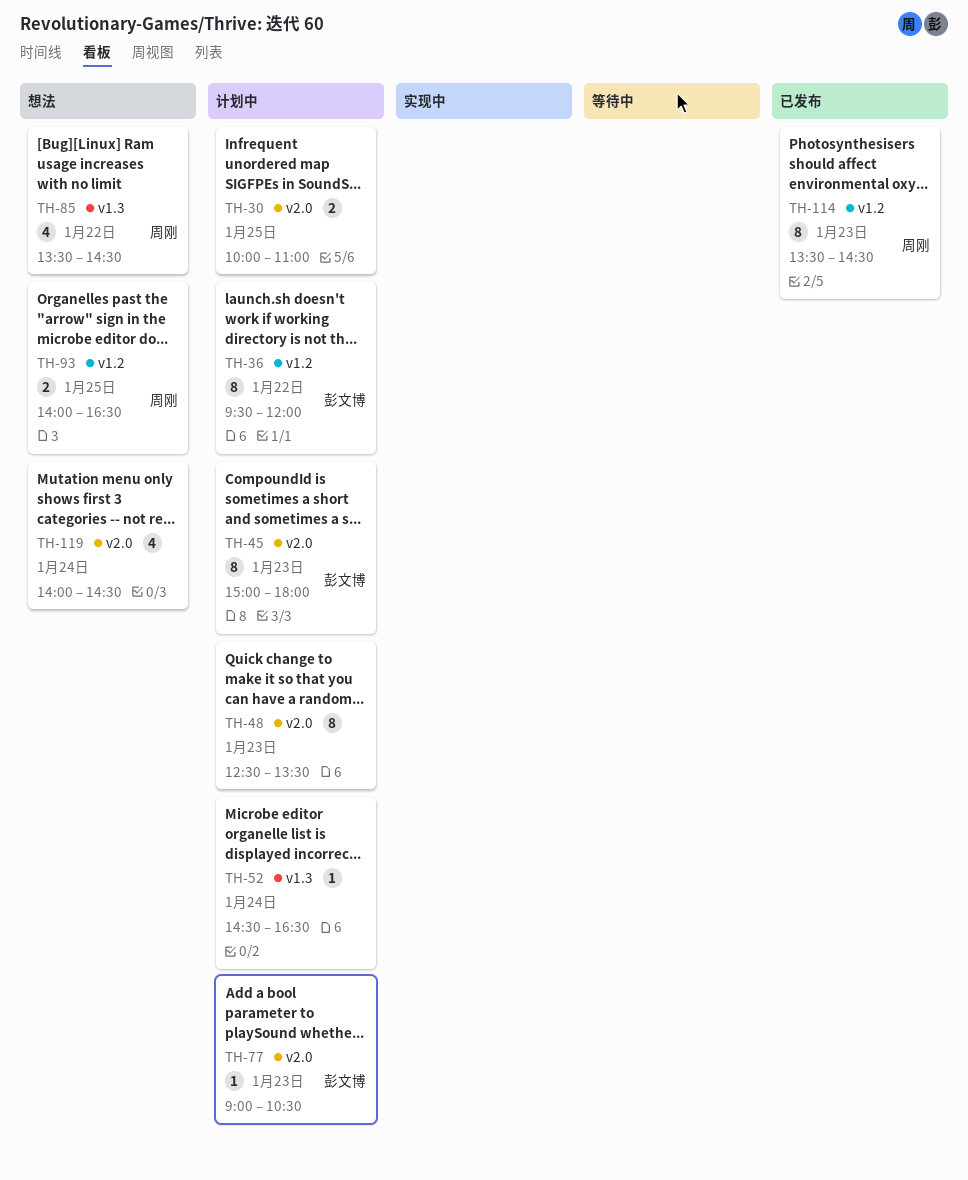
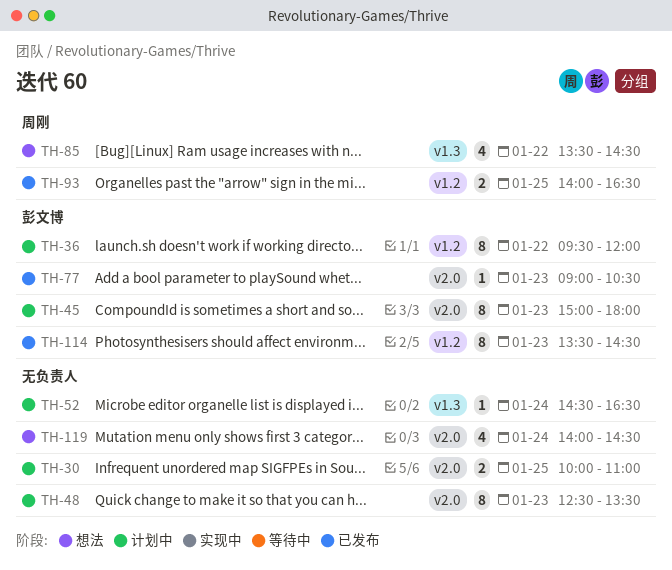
TH-77, status: 计划中 -> 已发布
TH-93, status: 想法 -> 已发布
TH-114, owner: 周刚 -> 彭文博

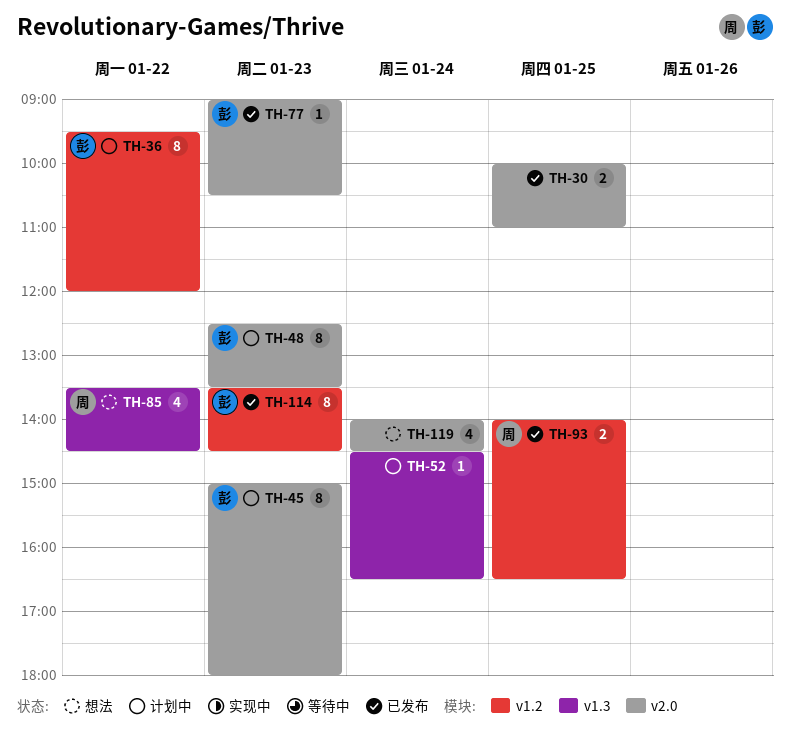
TH-30, status: 计划中 -> 已发布
TH-48, owner: none -> 彭文博

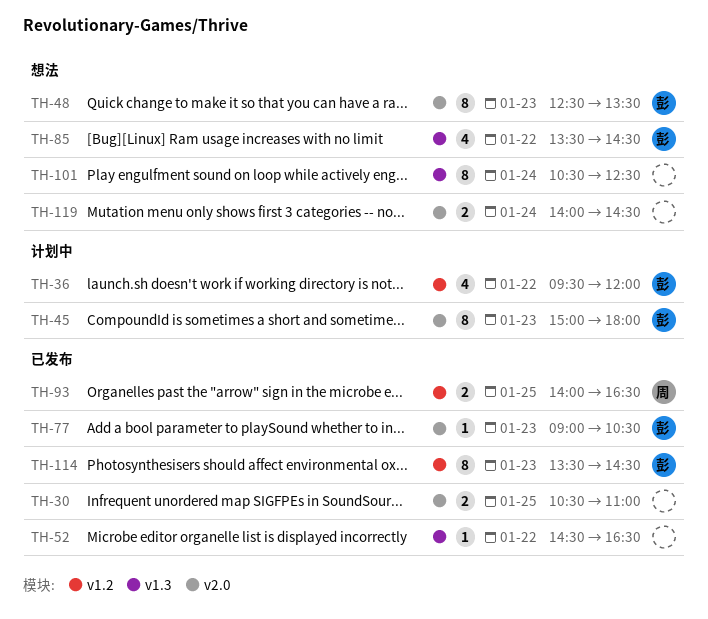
TH-30, begins: 10:00 -> 10:30
TH-36, estimate: 8 -> 4
TH-48, status: 计划中 -> 想法
TH-52, status: 计划中 -> 已发布
TH-52, day: Jan 24 -> Jan 22
TH-85, owner: 周 -> 彭
TH-101: none -> present
TH-119, estimate: 4 -> 2

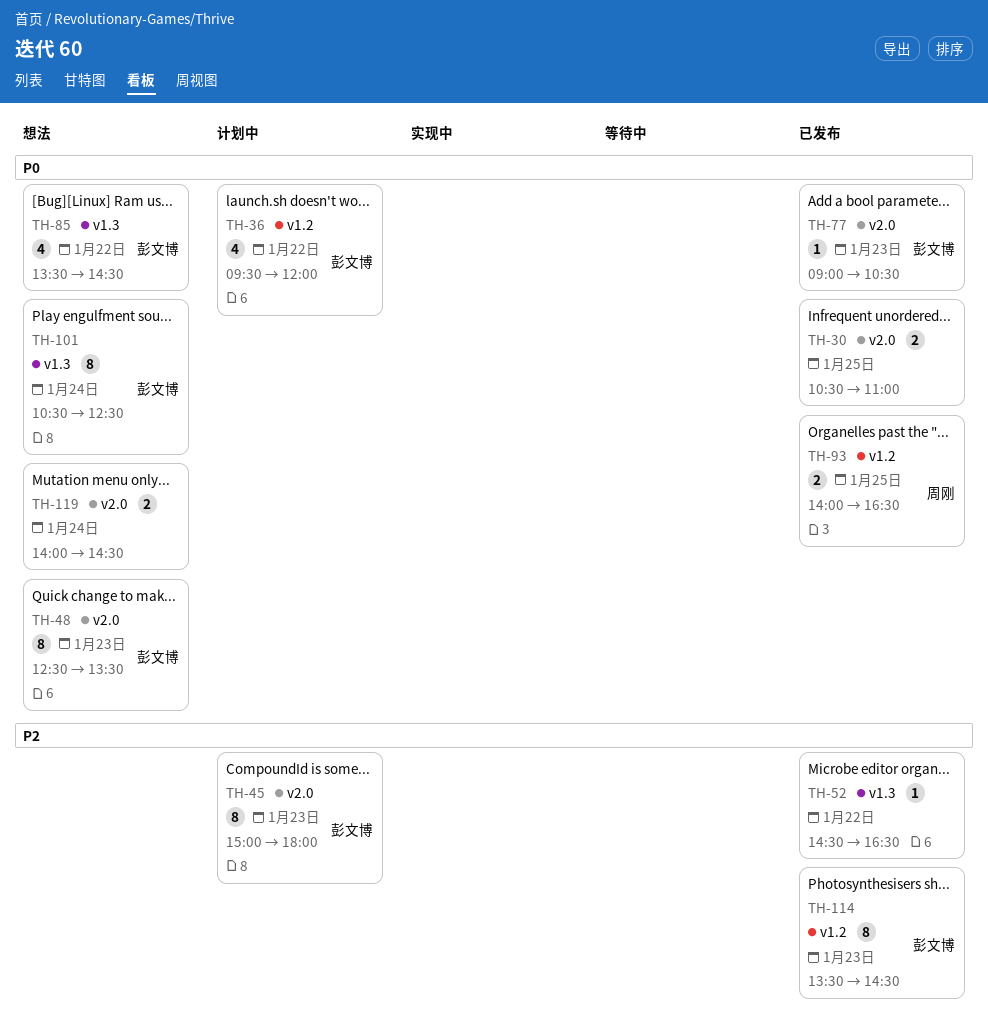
TH-101, owner: none -> 彭文博

